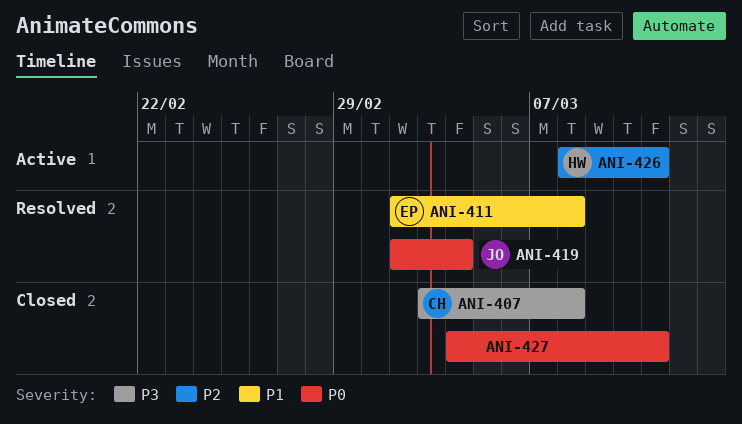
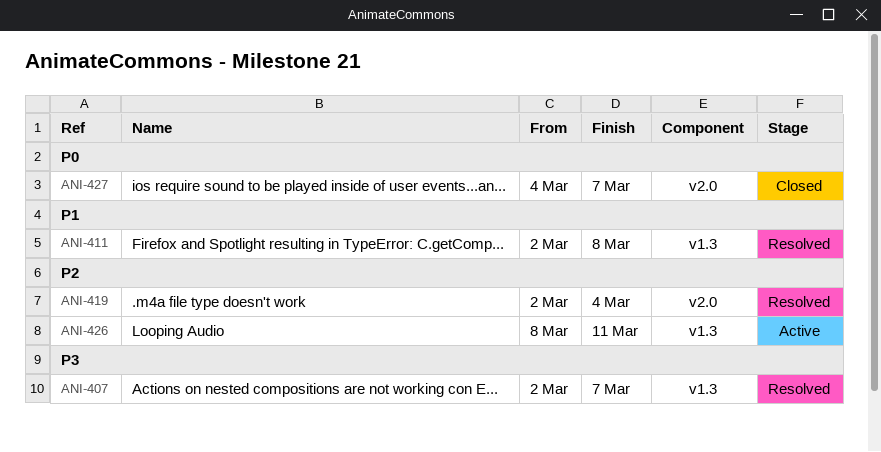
ANI-407, status: Closed -> Resolved
ANI-407, start: Mar 3 -> Mar 2
ANI-407, due: Mar 8 -> Mar 7
ANI-419, priority: P0 -> P2
ANI-427, due: Mar 11 -> Mar 7

